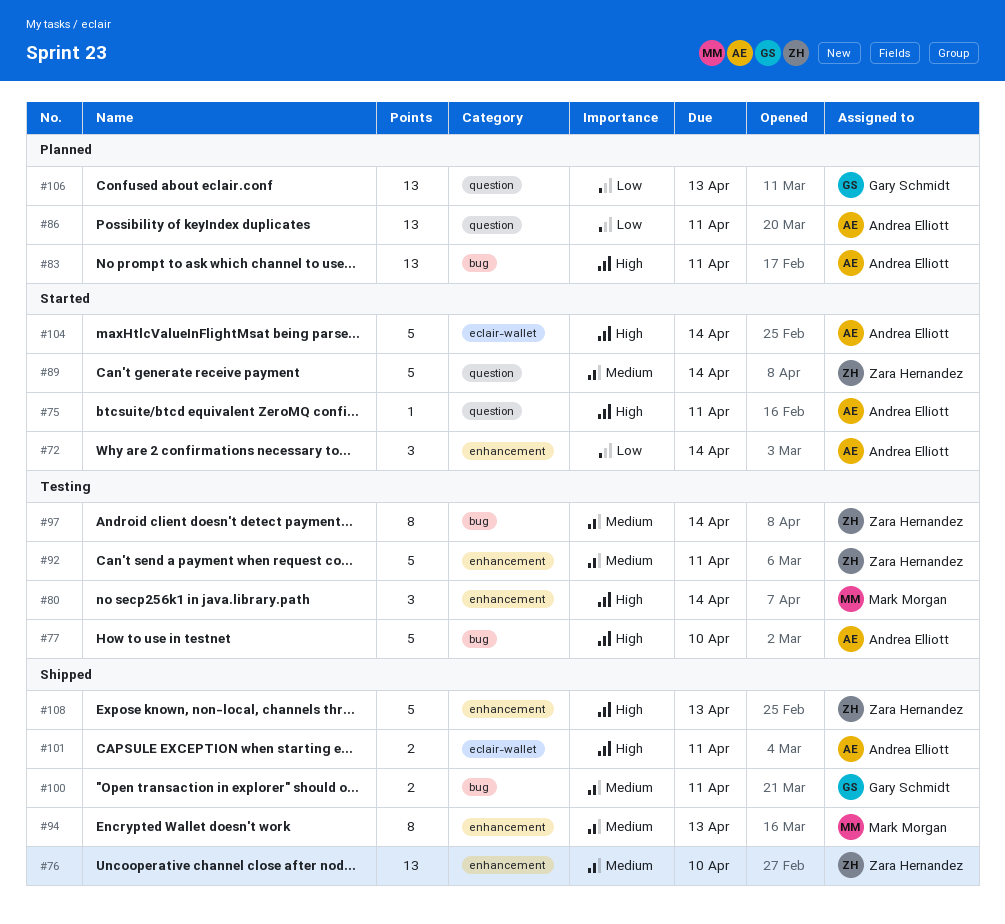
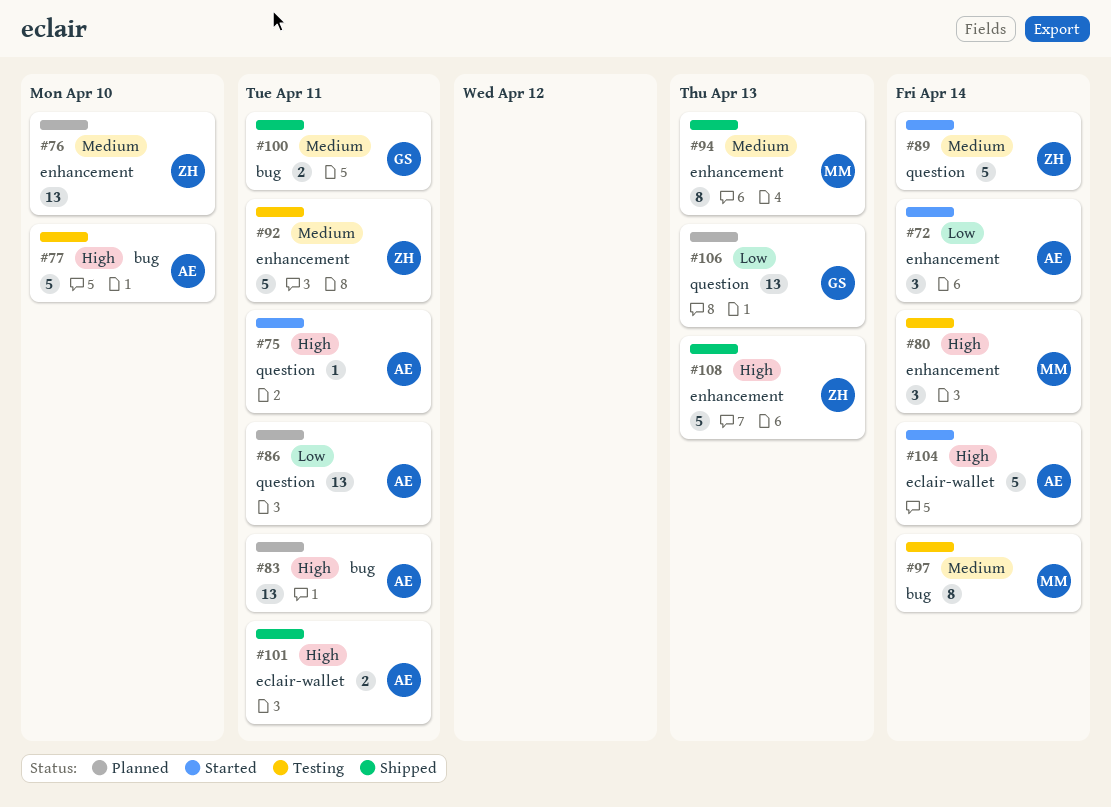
#76, status: Shipped -> Planned
#97, owner: Zara Hernandez -> Mark Morgan

